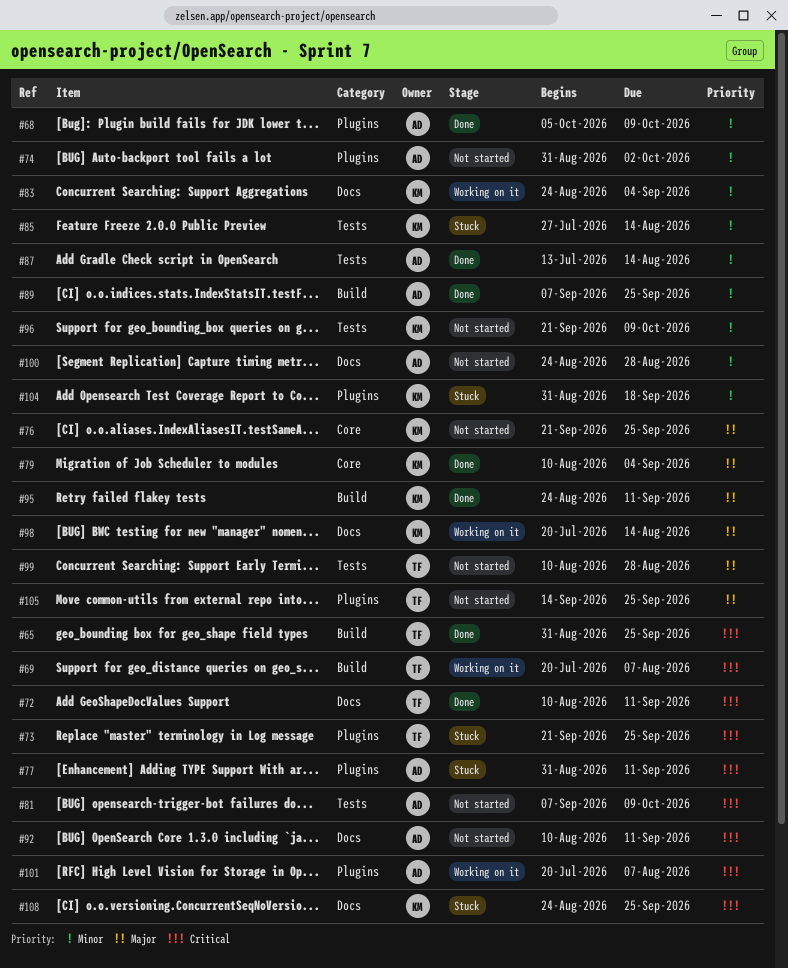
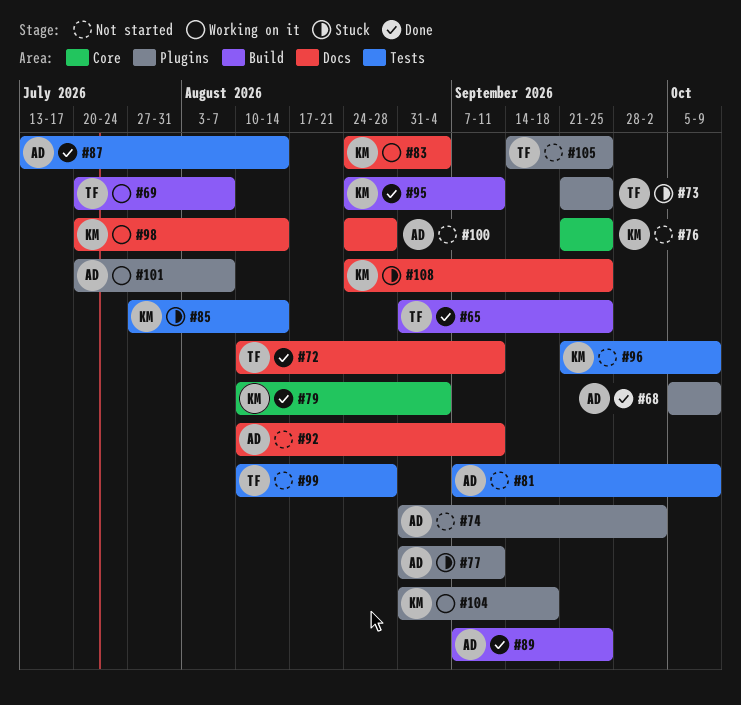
#104, status: Stuck -> Working on it

